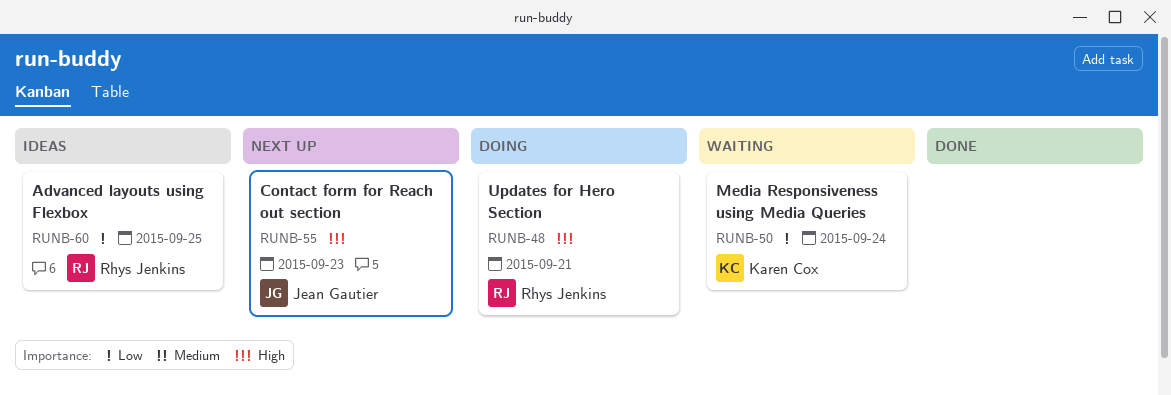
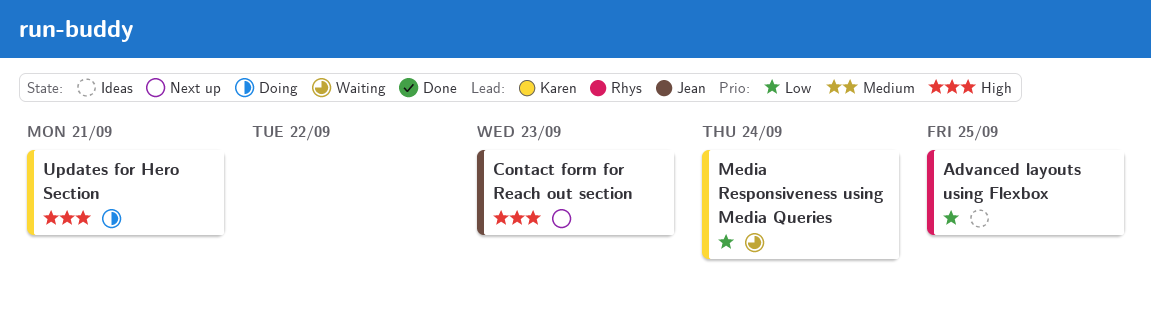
Updates for Hero Section, owner: Rhys Jenkins -> Karen Cox

